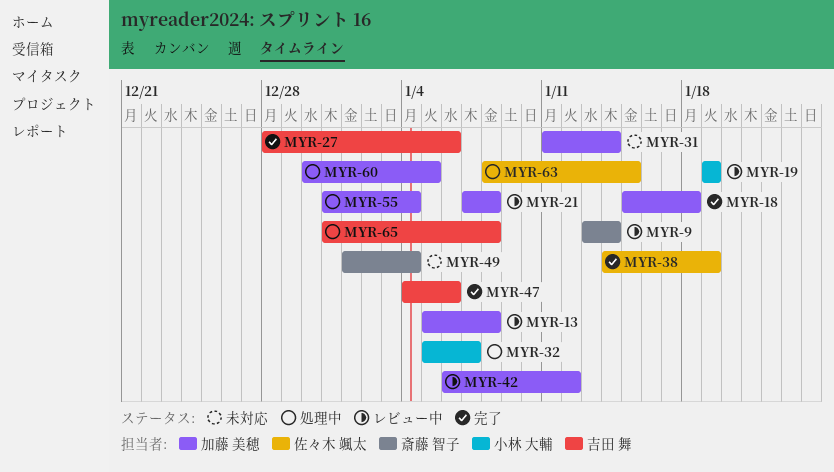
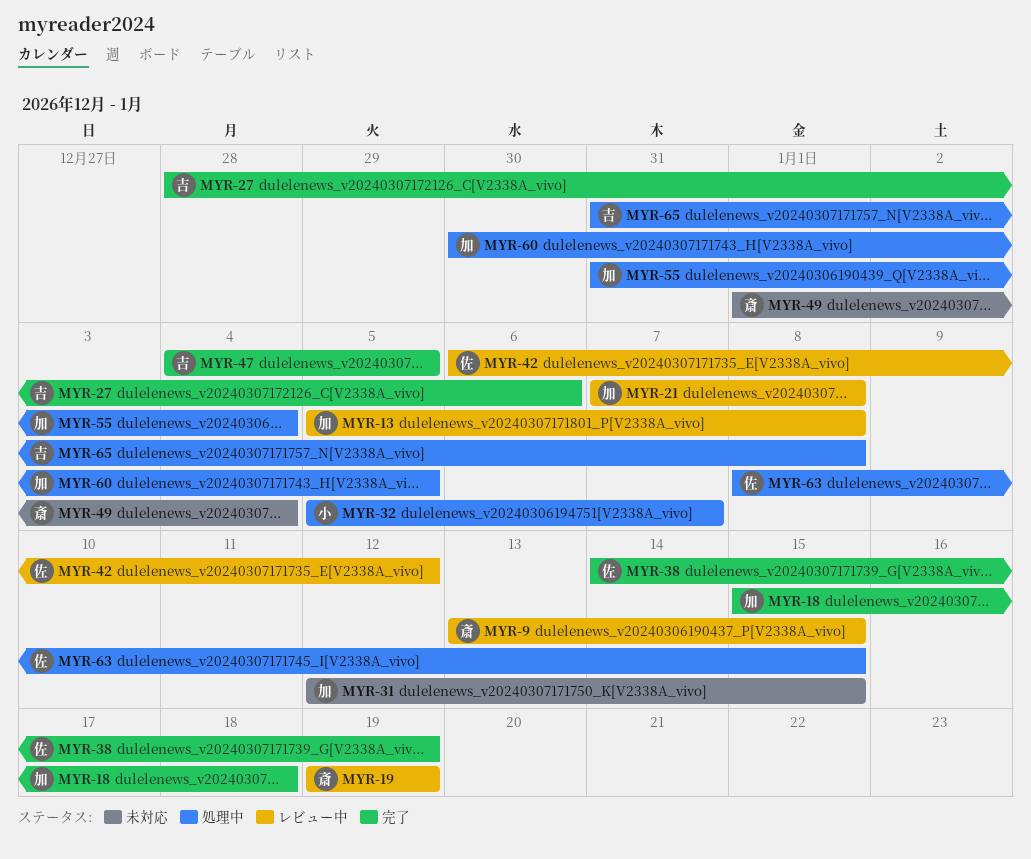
MYR-9, due: Jan 14 -> Jan 15
MYR-19, owner: 小林 大輔 -> 斎藤 智子
MYR-31, start: Jan 11 -> Jan 12
MYR-31, due: Jan 14 -> Jan 15
MYR-42, owner: 加藤 美穂 -> 佐々木 颯太
MYR-47, due: Jan 6 -> Jan 5

